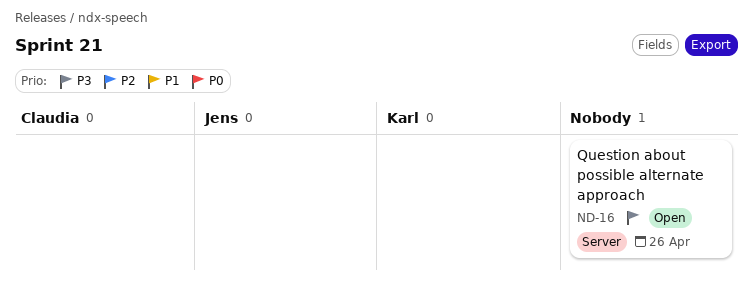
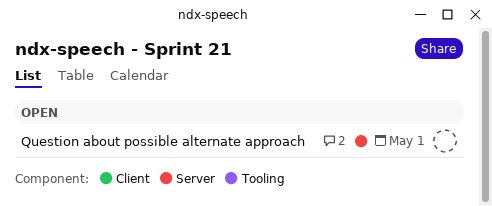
Question about possible alternate approach, due: Apr 26 -> May 1

